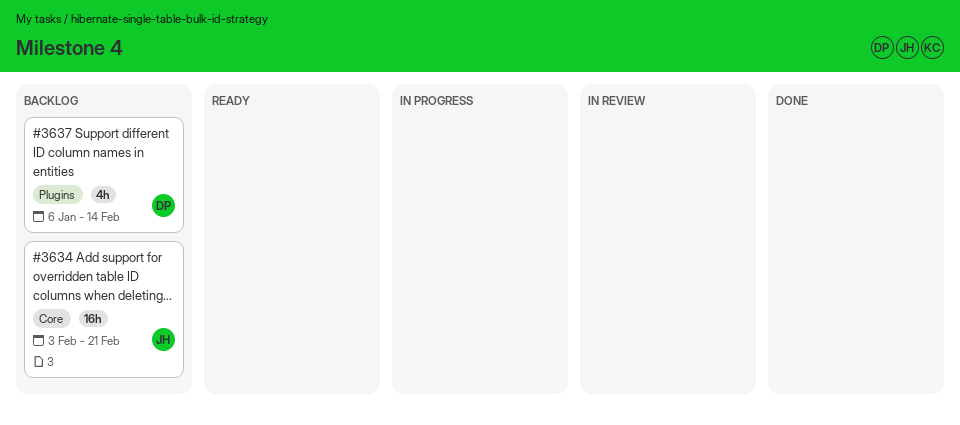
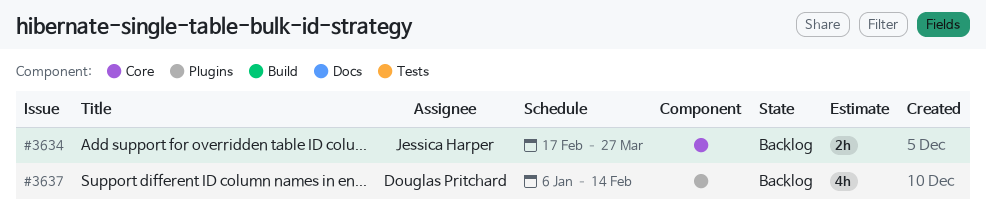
#3634, estimate: 16h -> 2h
#3634, start: Feb 3 -> Feb 17
#3634, due: Feb 21 -> Mar 27

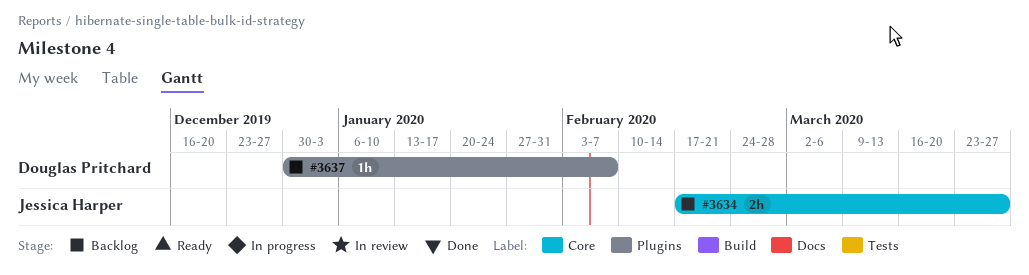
#3637, estimate: 4h -> 1h
#3637, start: Jan 6 -> Dec 30
#3637, due: Feb 14 -> Feb 7

